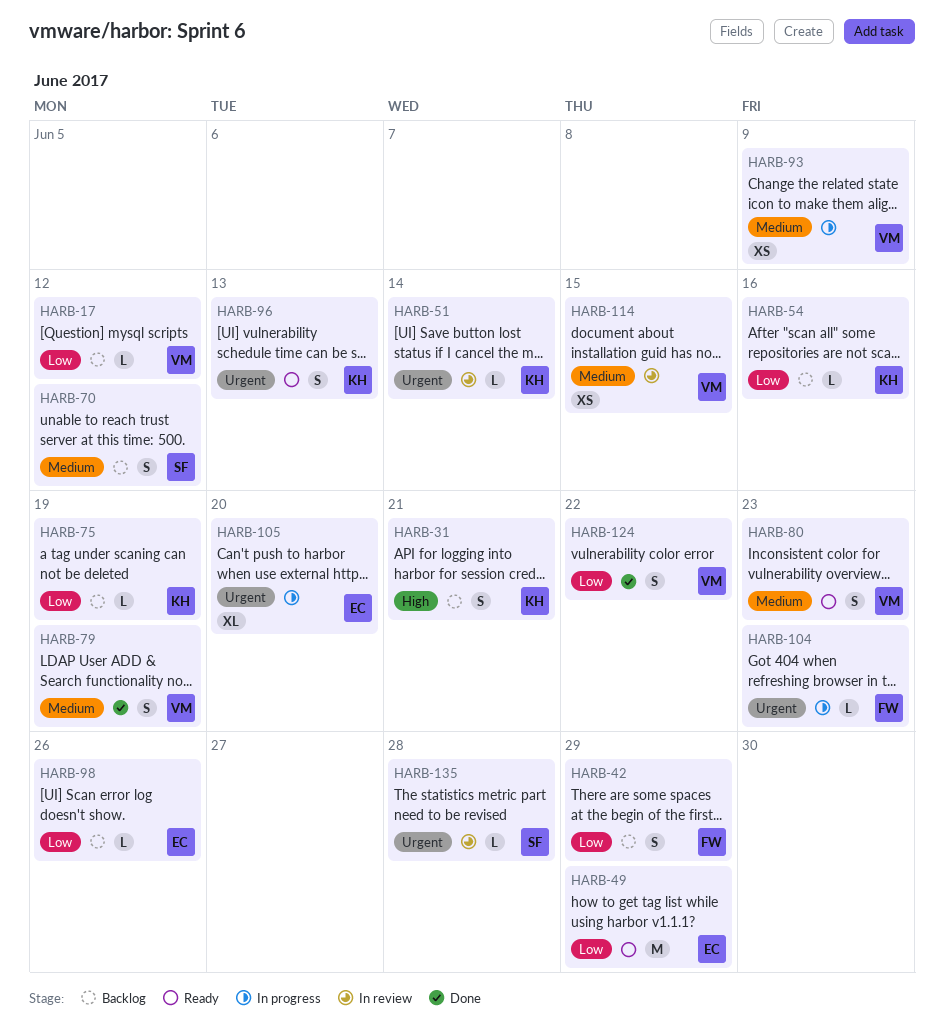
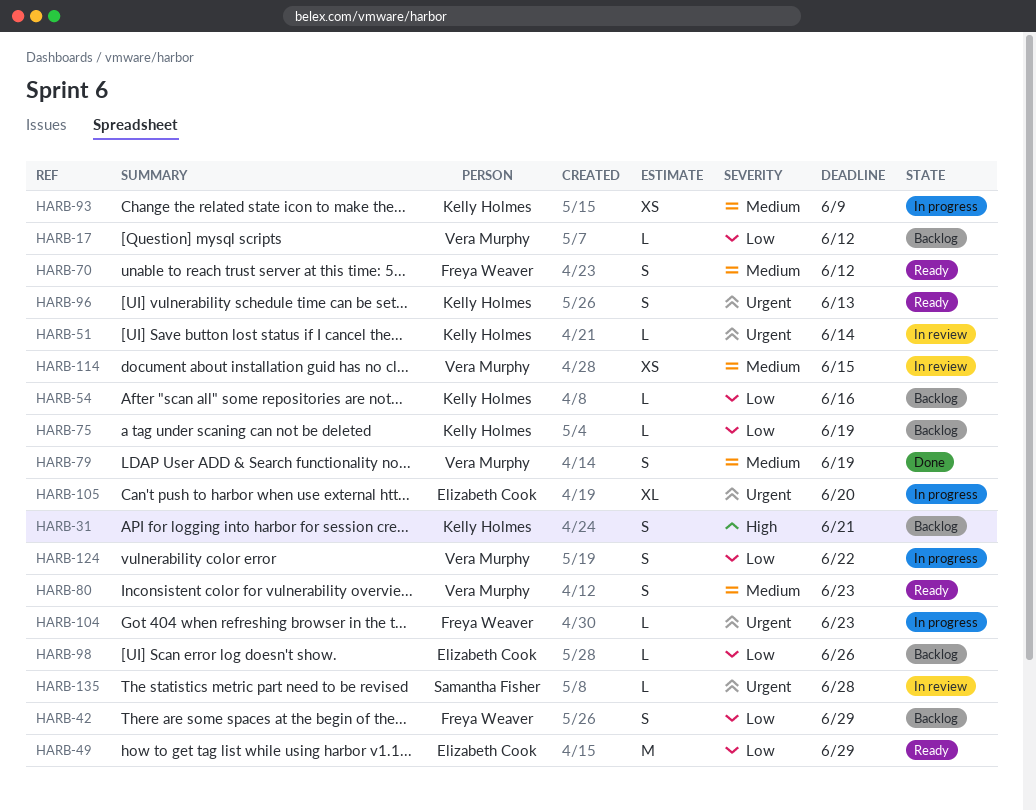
HARB-70, status: Backlog -> Ready
HARB-70, owner: Samantha Fisher -> Freya Weaver
HARB-93, owner: Vera Murphy -> Kelly Holmes
HARB-124, status: Done -> In progress

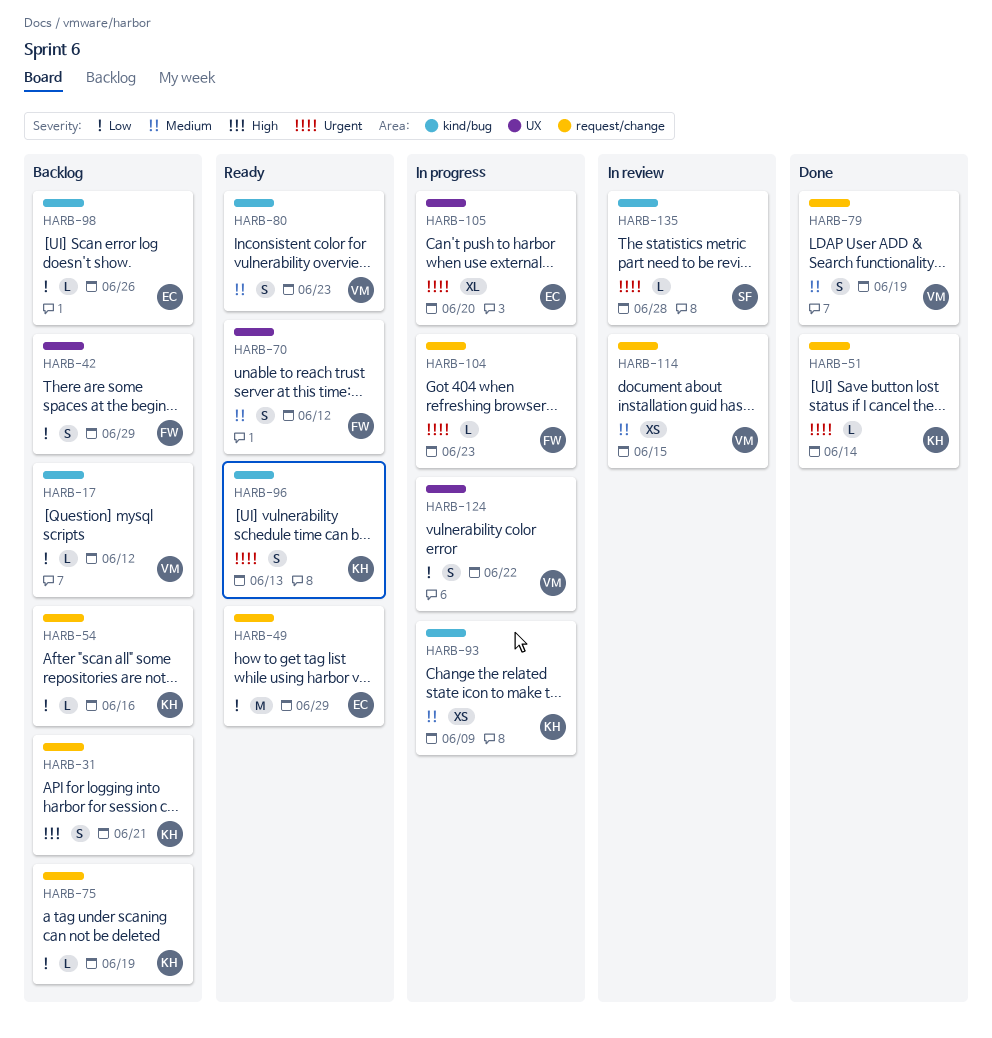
HARB-51, status: In review -> Done

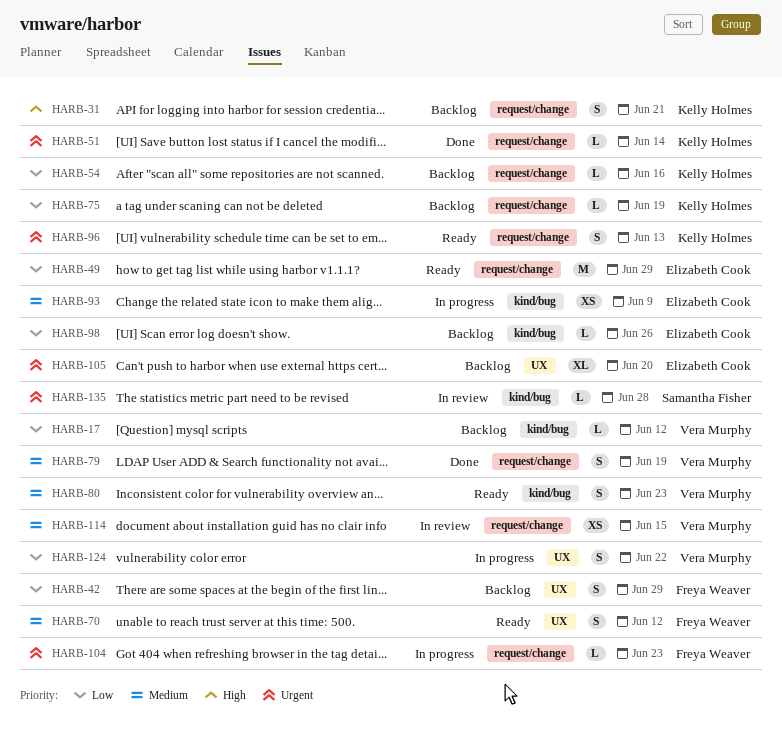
HARB-93, owner: Kelly Holmes -> Elizabeth Cook
HARB-96, label: kind/bug -> request/change
HARB-105, status: In progress -> Backlog

